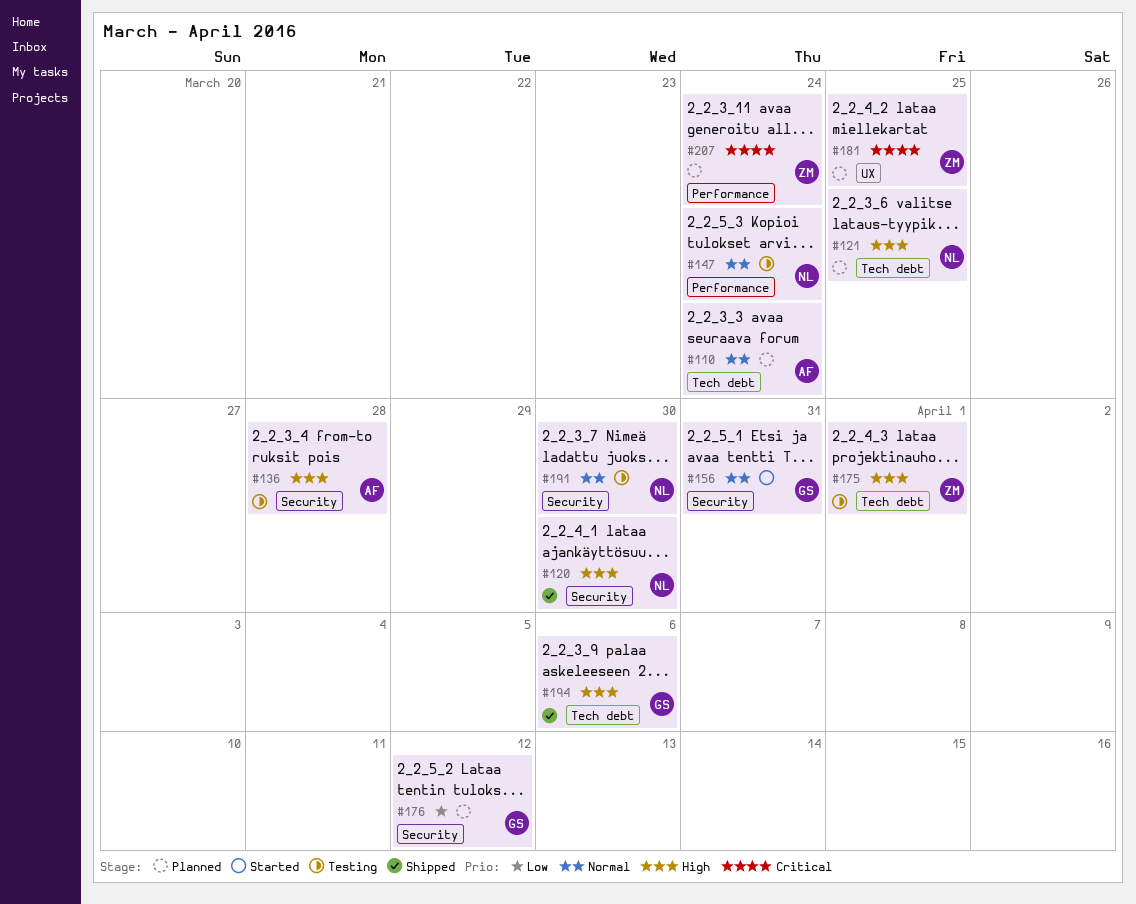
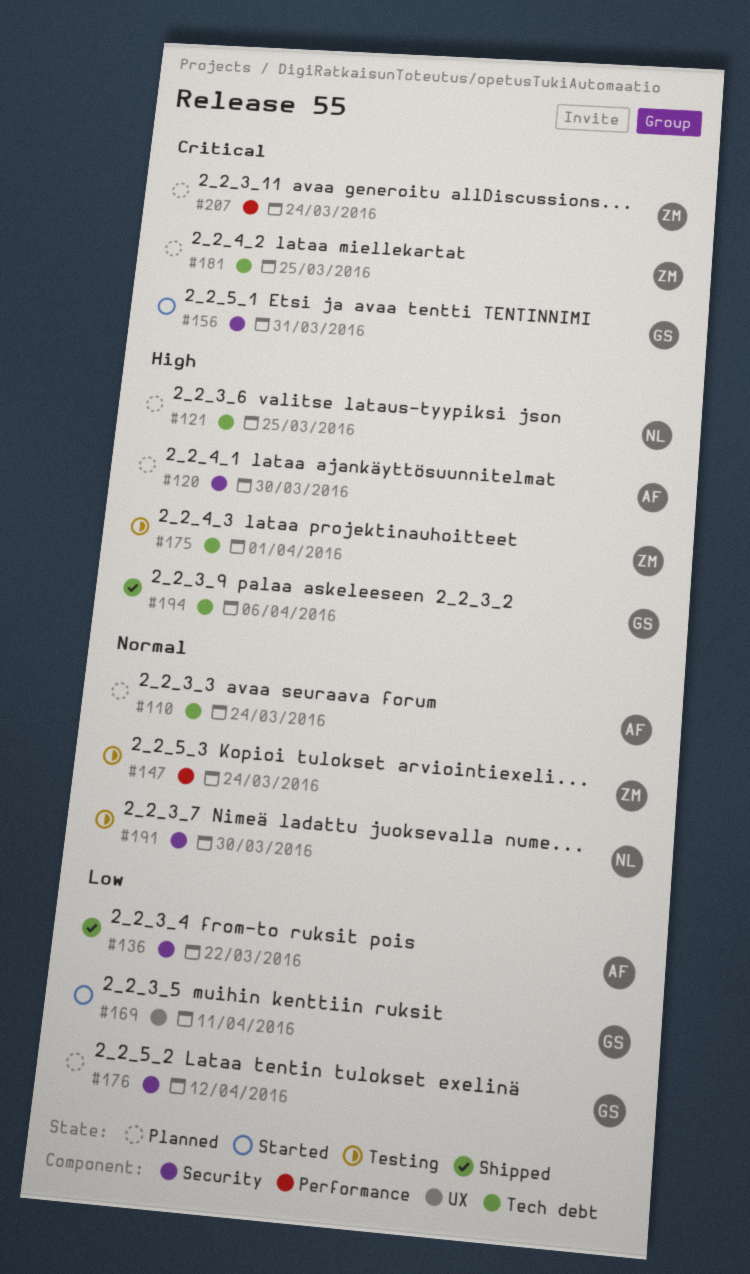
#120, status: Shipped -> Planned
#120, owner: NL -> AF
#136, status: Testing -> Shipped
#136, priority: High -> Low
#136, due: Mar 28 -> Mar 22
#147, owner: NL -> ZM
#156, priority: Normal -> Critical
#169: none -> present
#181, label: UX -> Tech debt

